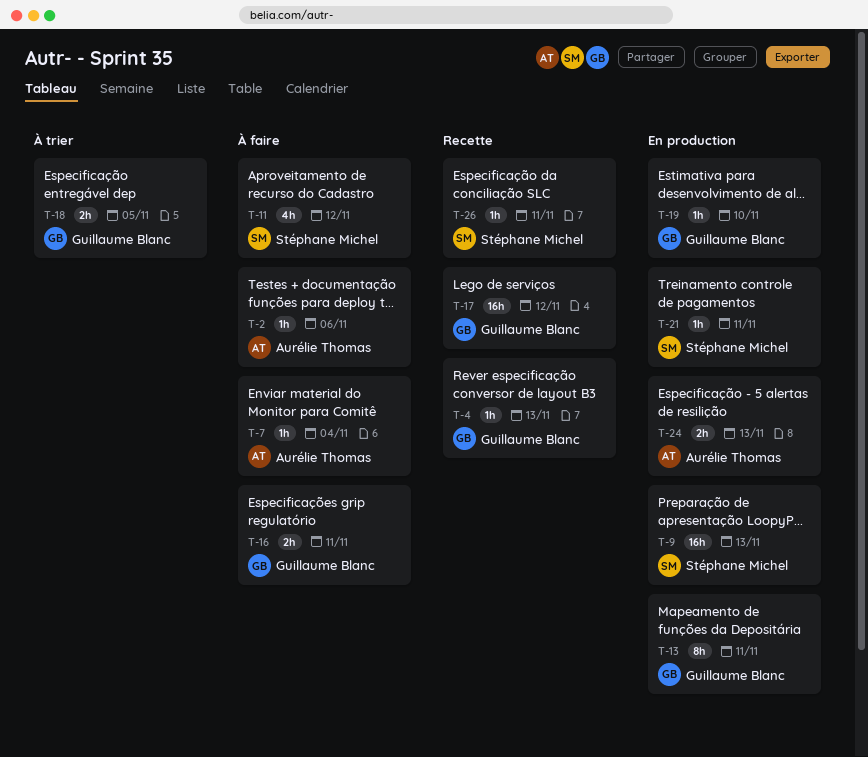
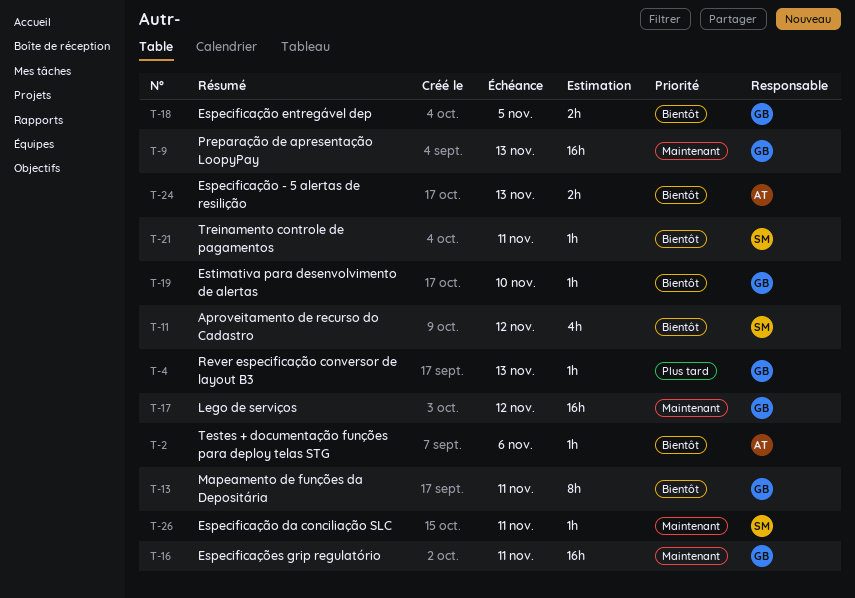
T-7: present -> none
T-9, owner: Stéphane Michel -> Guillaume Blanc
T-16, estimate: 2h -> 16h

